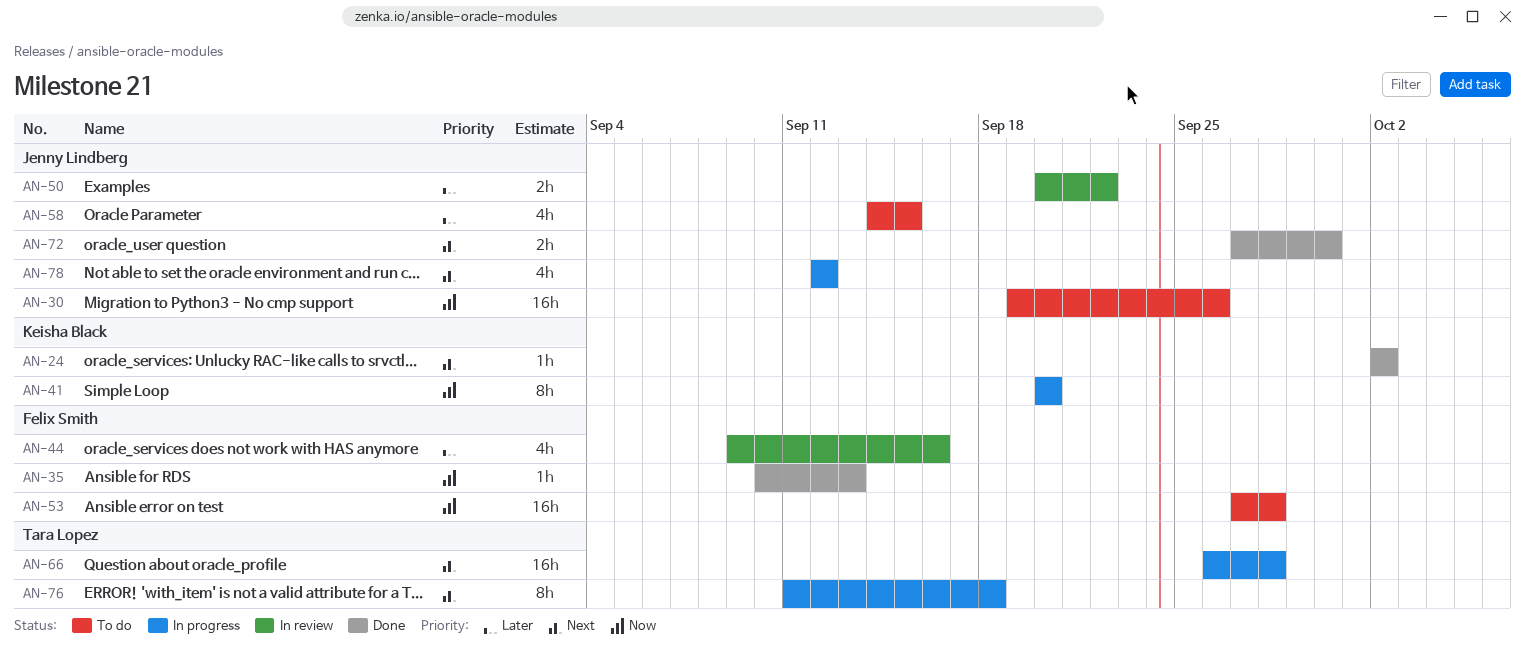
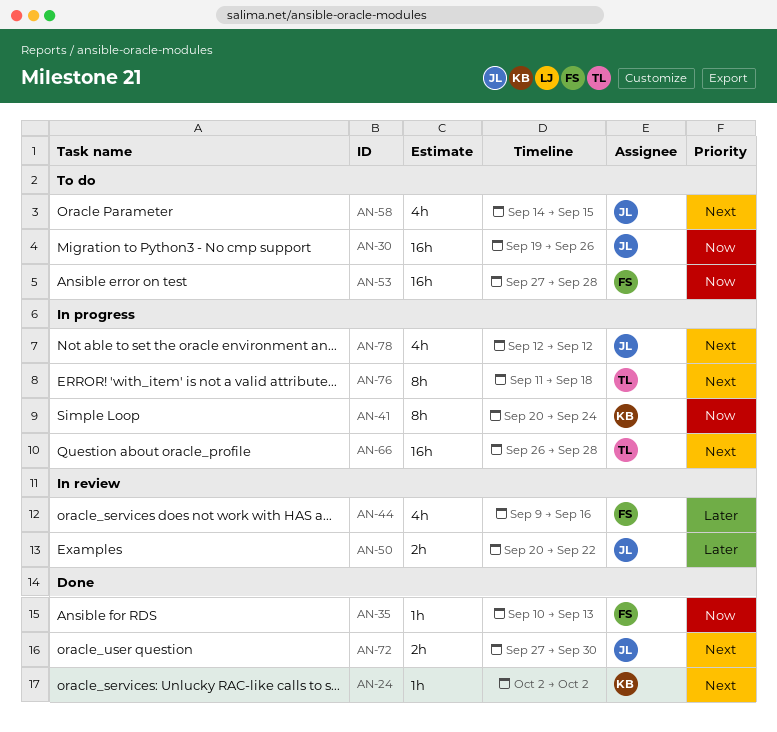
AN-41, due: Sep 20 -> Sep 24
AN-58, priority: Later -> Next

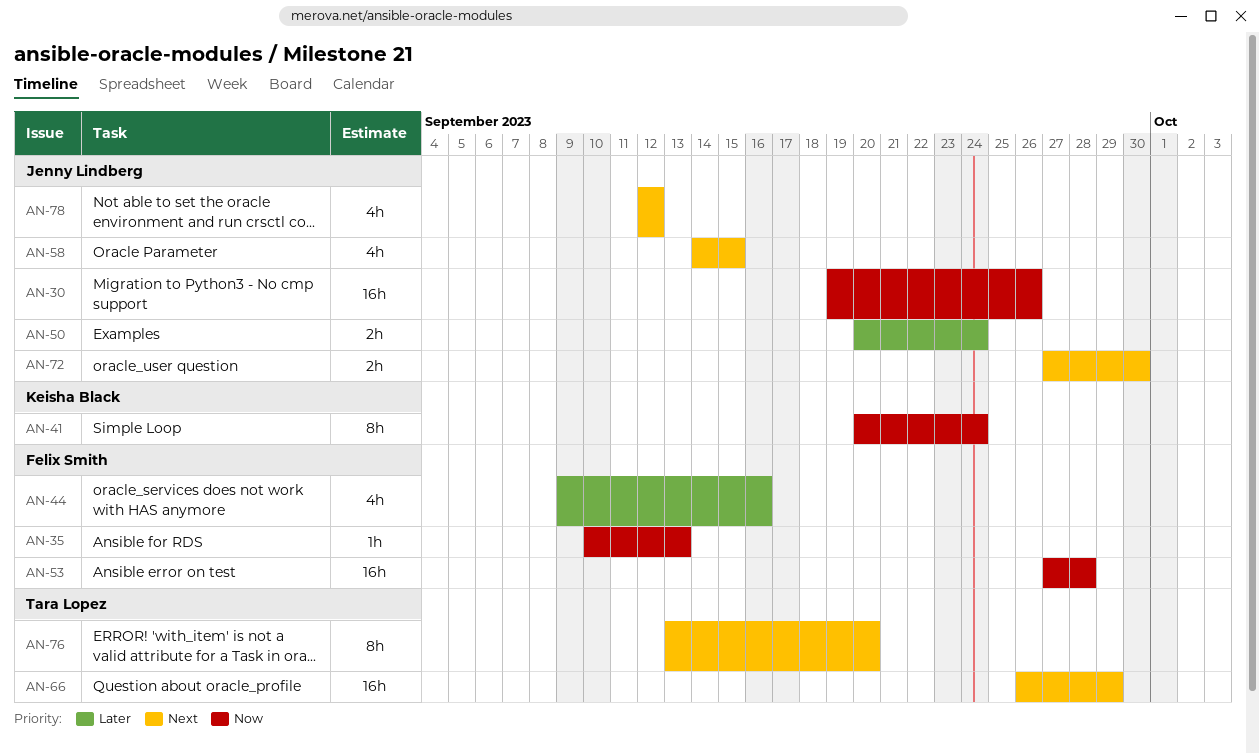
AN-24: present -> none
AN-50, due: Sep 22 -> Sep 24
AN-66, due: Sep 28 -> Sep 29
AN-76, start: Sep 11 -> Sep 13
AN-76, due: Sep 18 -> Sep 20

